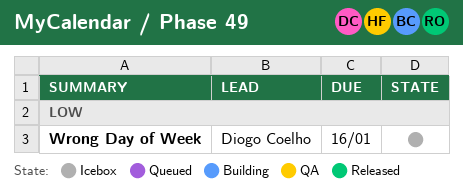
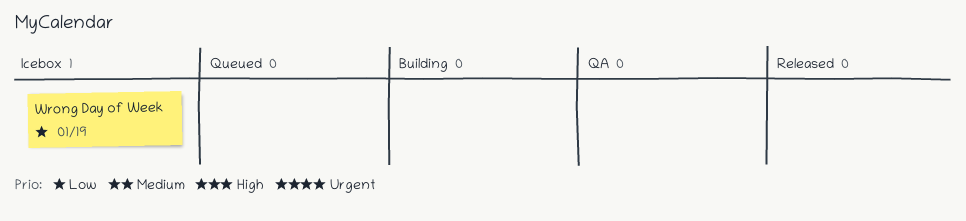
Wrong Day of Week, due: Jan 16 -> Jan 19

